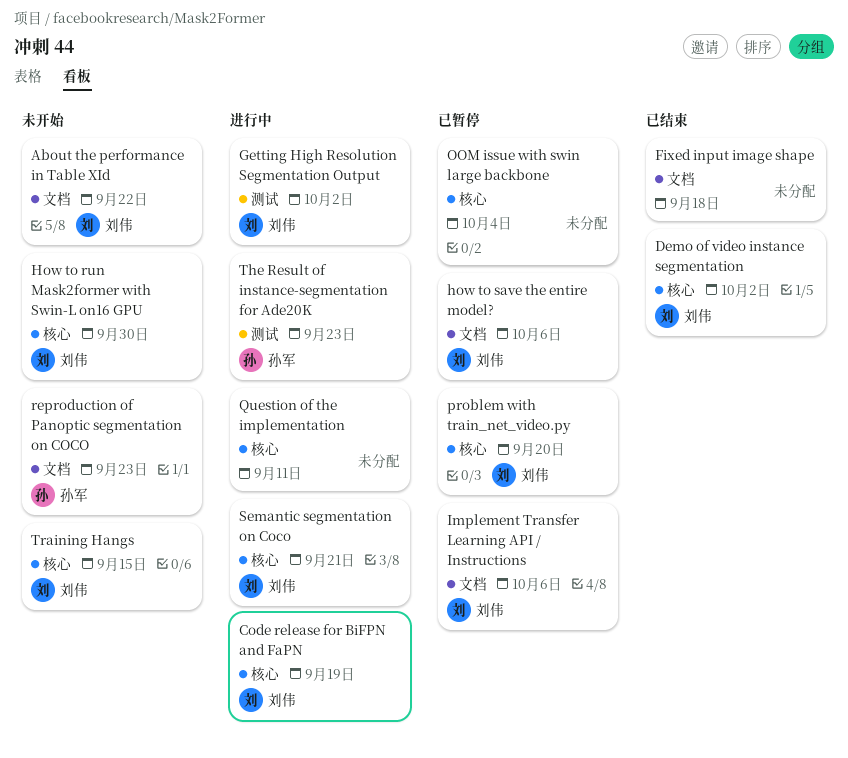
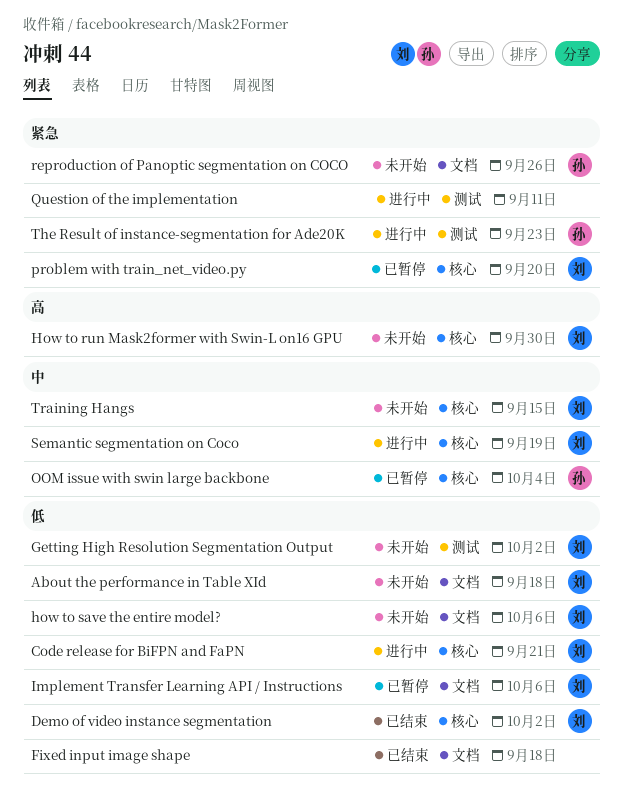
About the performance in Table XId, due: Sep 22 -> Sep 18
Code release for BiFPN and FaPN, due: Sep 19 -> Sep 21
Getting High Resolution Segmentation Output, status: 进行中 -> 未开始
how to save the entire model?, status: 已暂停 -> 未开始
OOM issue with swin large backbone, owner: none -> 孙军
Question of the implementation, label: 核心 -> 测试
reproduction of Panoptic segmentation on COCO, due: Sep 23 -> Sep 26
Semantic segmentation on Coco, due: Sep 21 -> Sep 19

